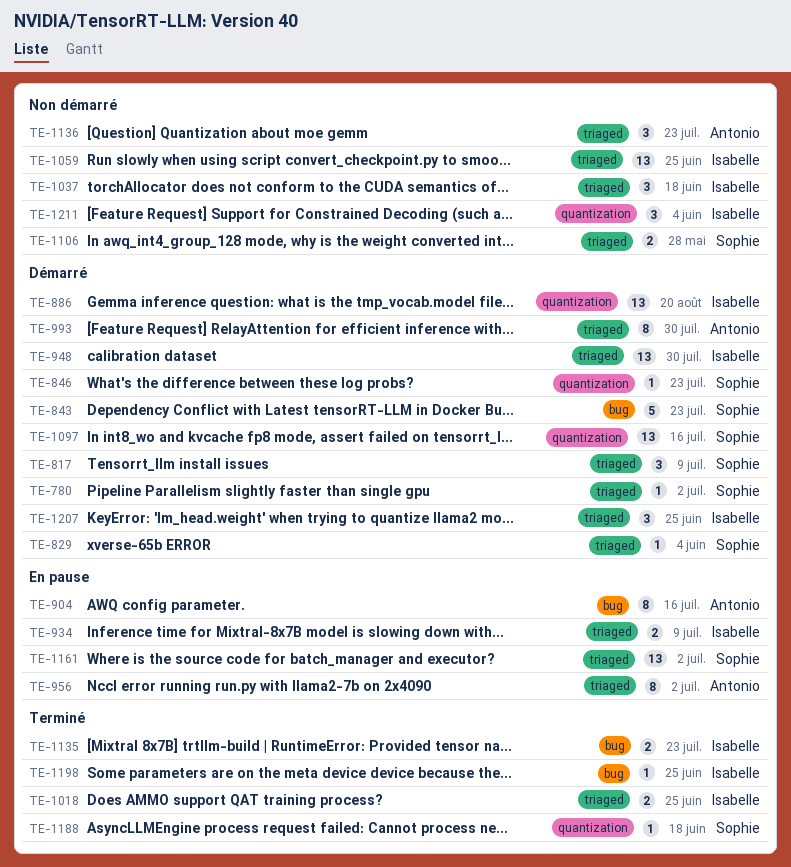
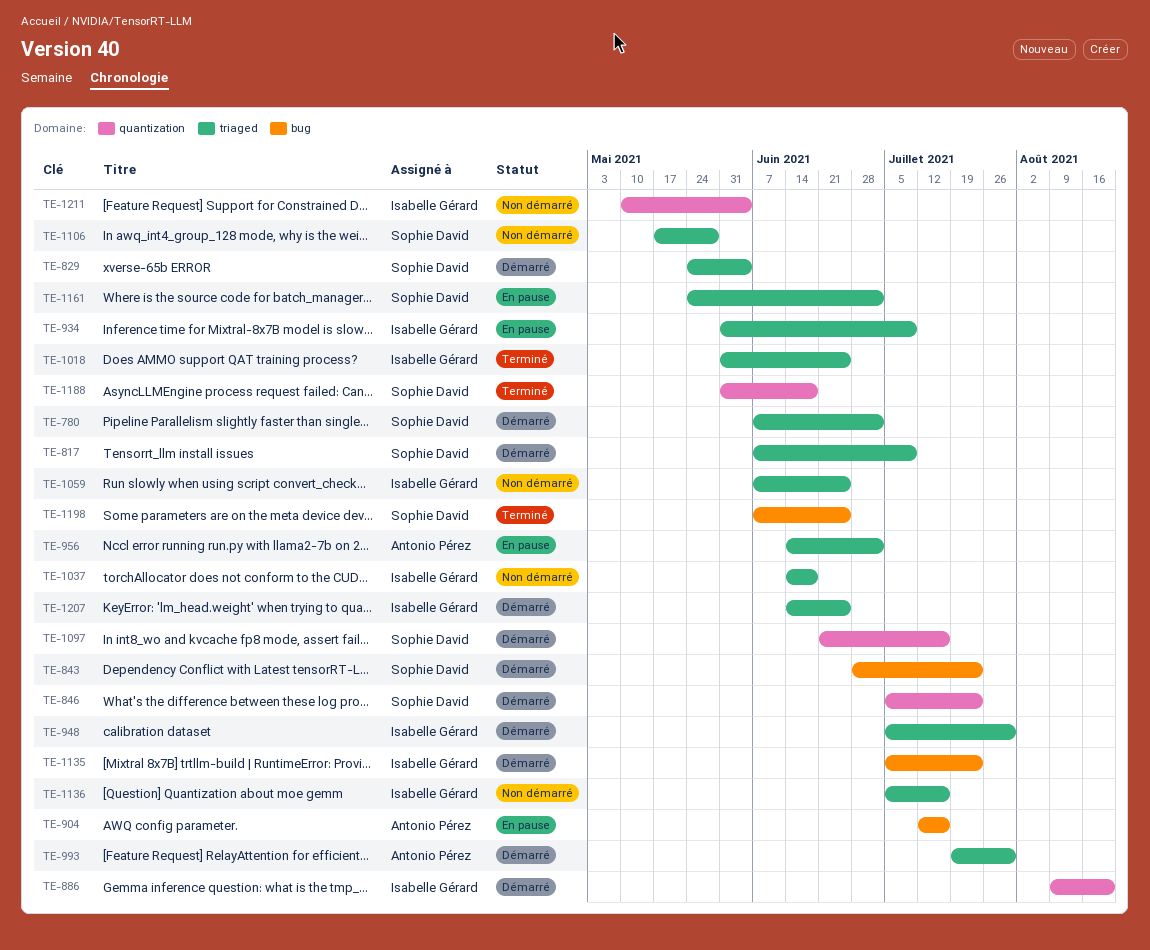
TE-1135, status: Terminé -> Démarré
TE-1136, owner: Antonio Pérez -> Isabelle Gérard
TE-1136, due: Jul 23 -> Jul 16
TE-1198, owner: Isabelle Gérard -> Sophie David

